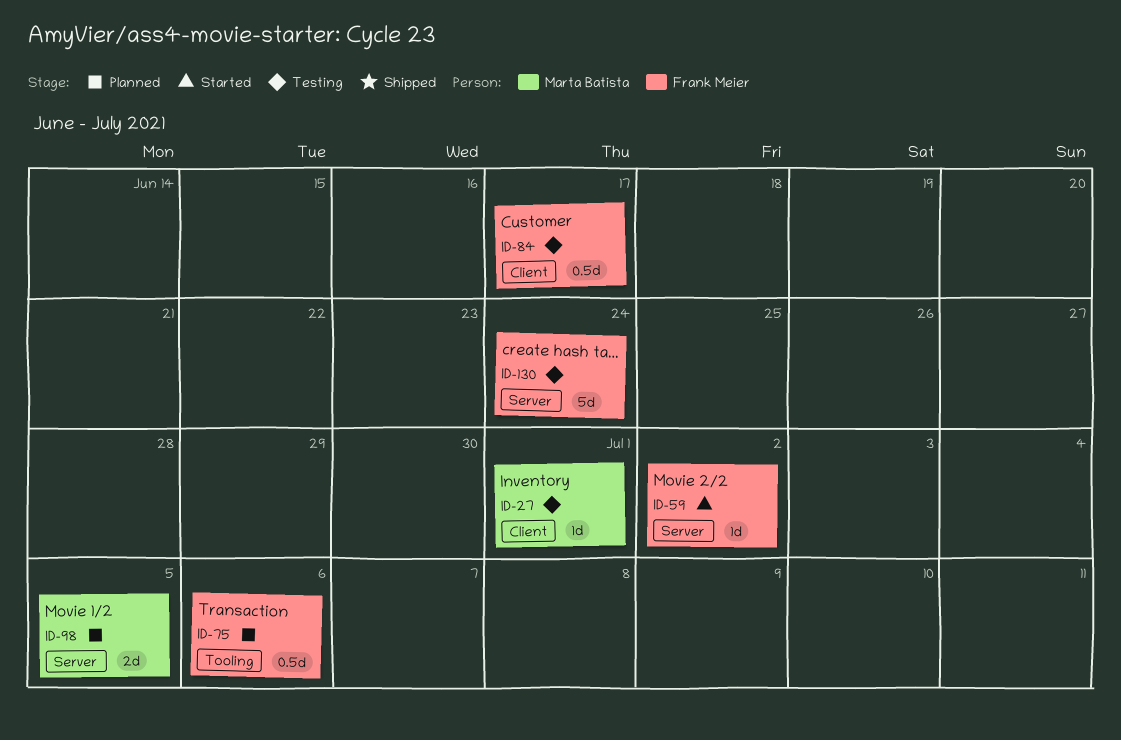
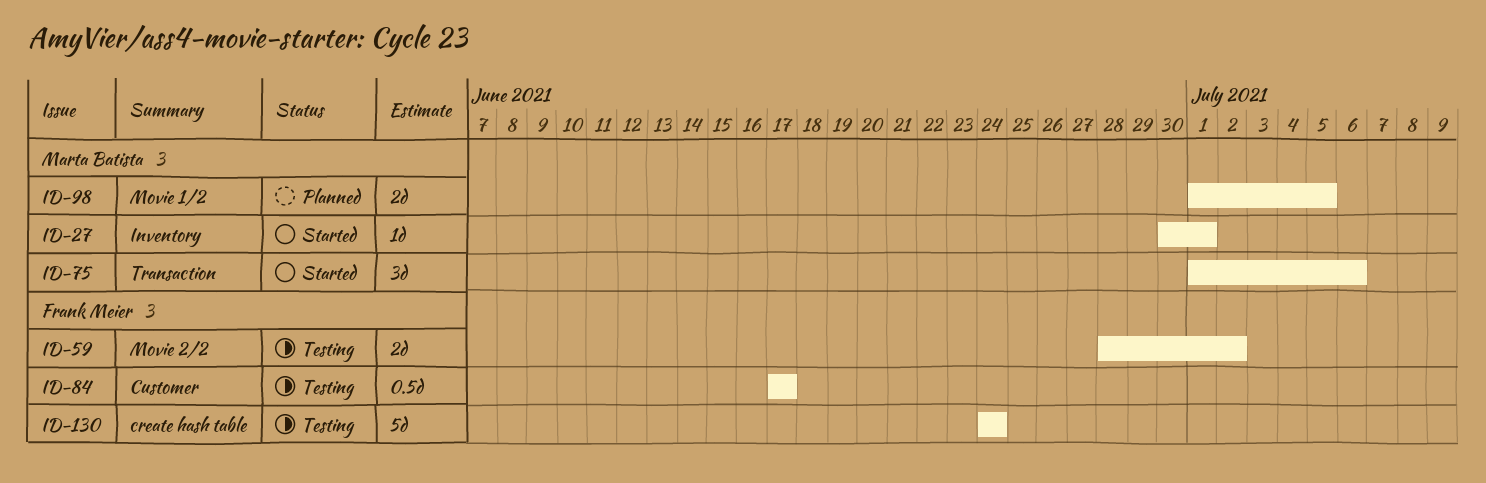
ID-27, status: Testing -> Started
ID-59, status: Started -> Testing
ID-59, estimate: 1d -> 2d
ID-75, status: Planned -> Started
ID-75, owner: Frank Meier -> Marta Batista
ID-75, estimate: 0.5d -> 3d

